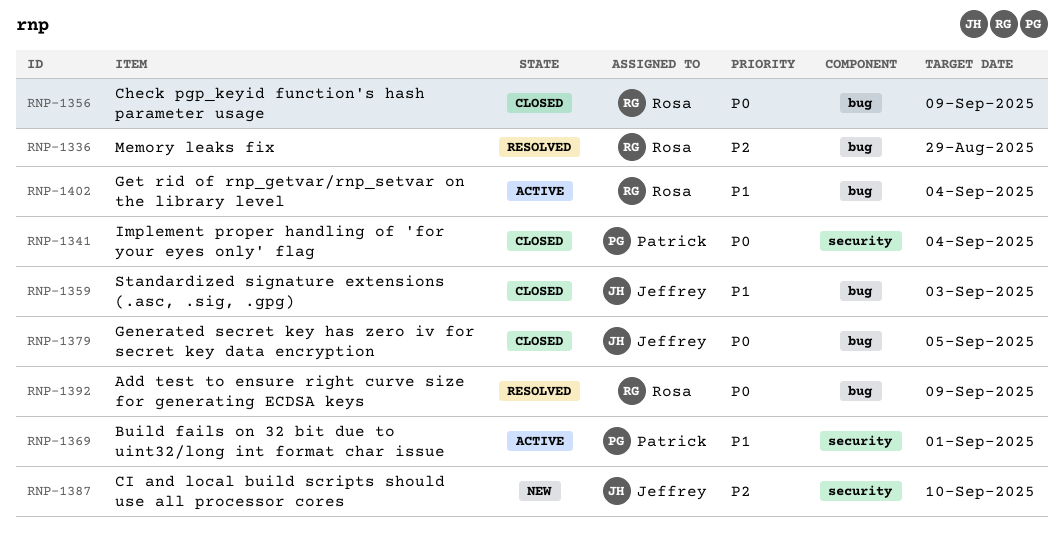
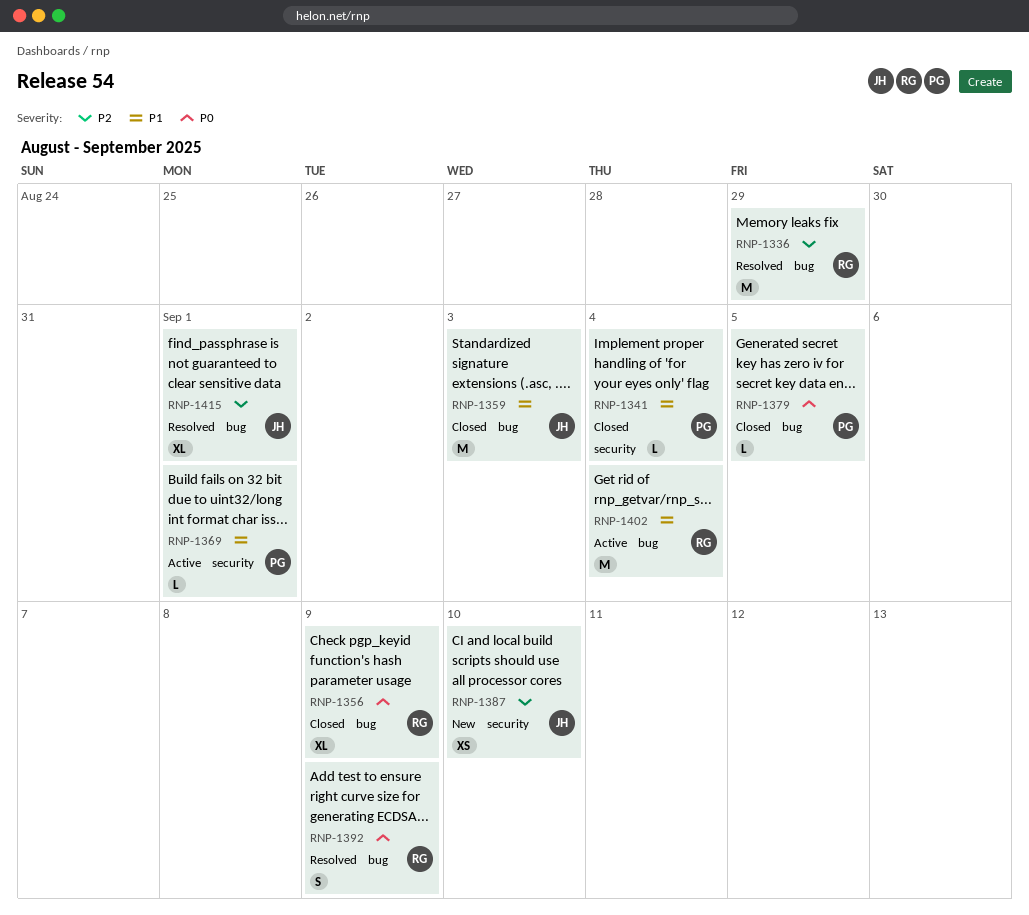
RNP-1341, priority: P0 -> P1
RNP-1379, owner: Jeffrey -> Patrick
RNP-1415: none -> present

